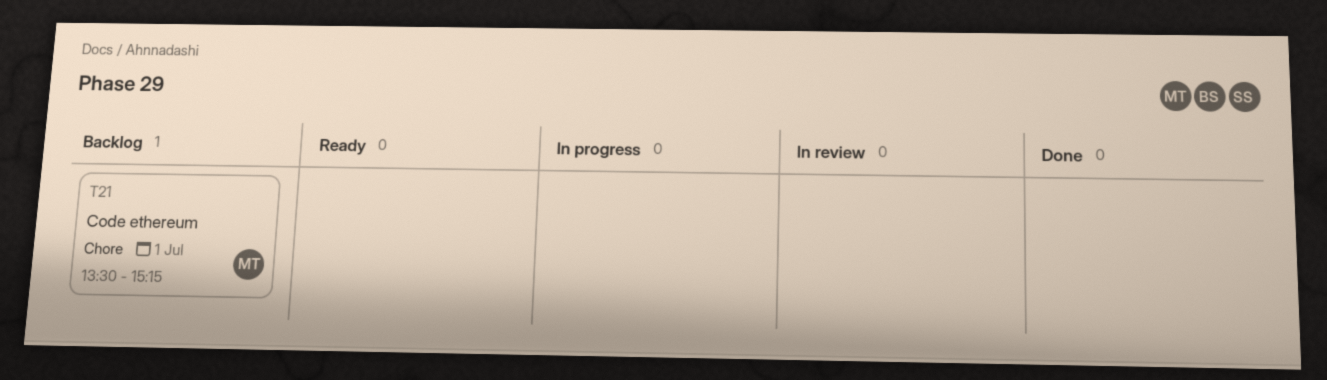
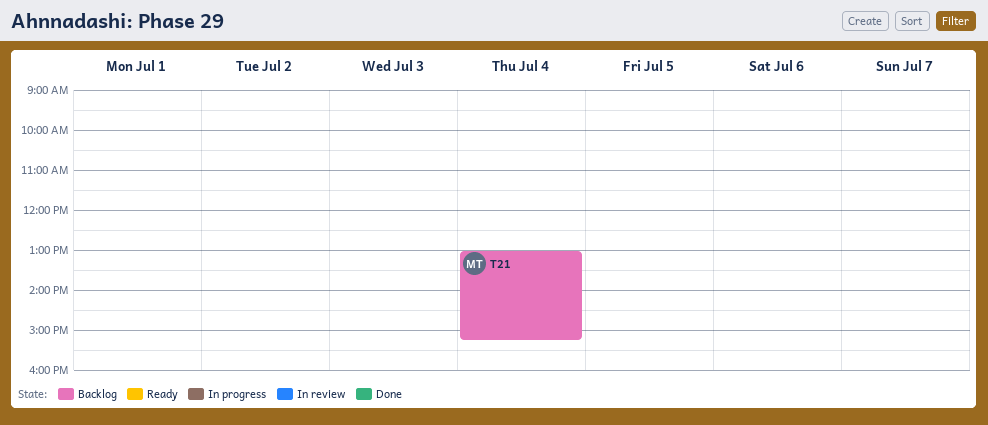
T21, day: Jul 1 -> Jul 4
T21, begins: 13:30 -> 13:00

